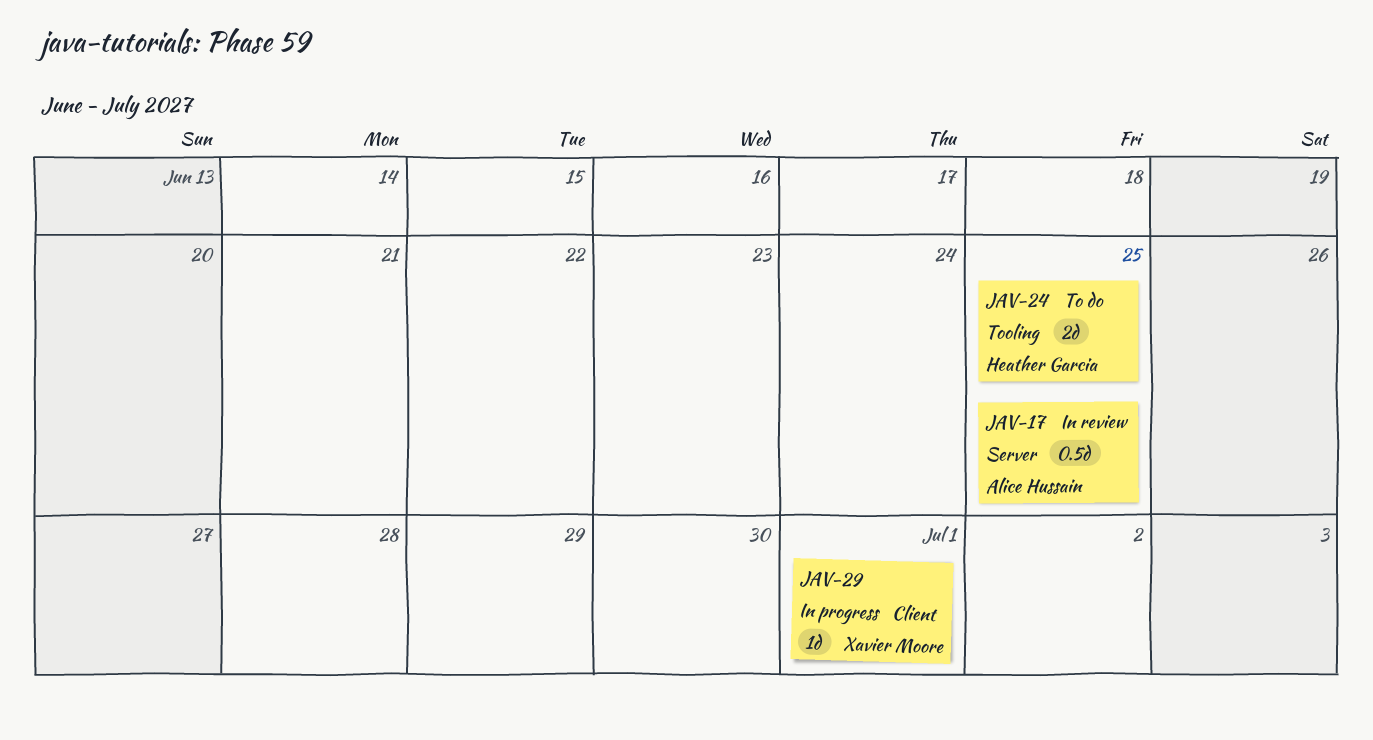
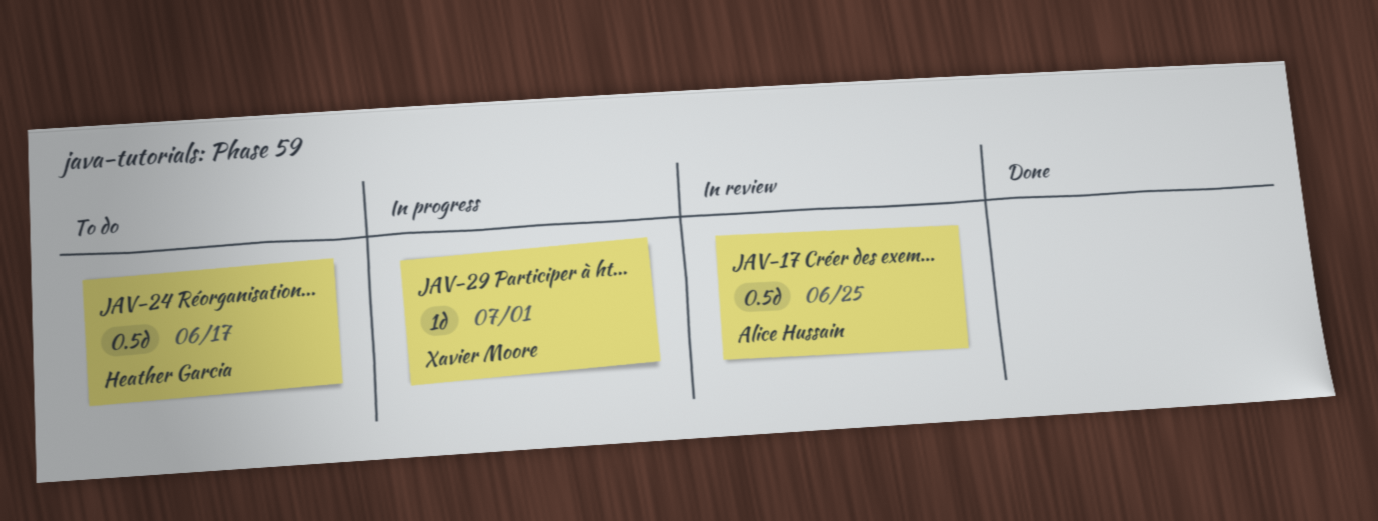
JAV-24, estimate: 2d -> 0.5d
JAV-24, due: Jun 25 -> Jun 17

